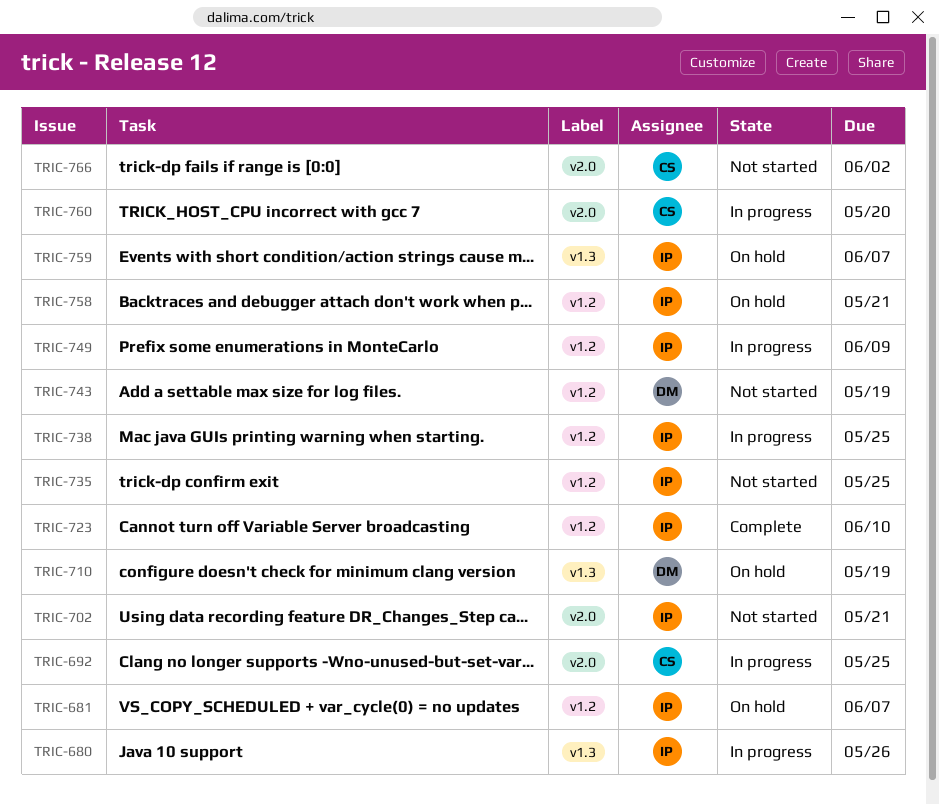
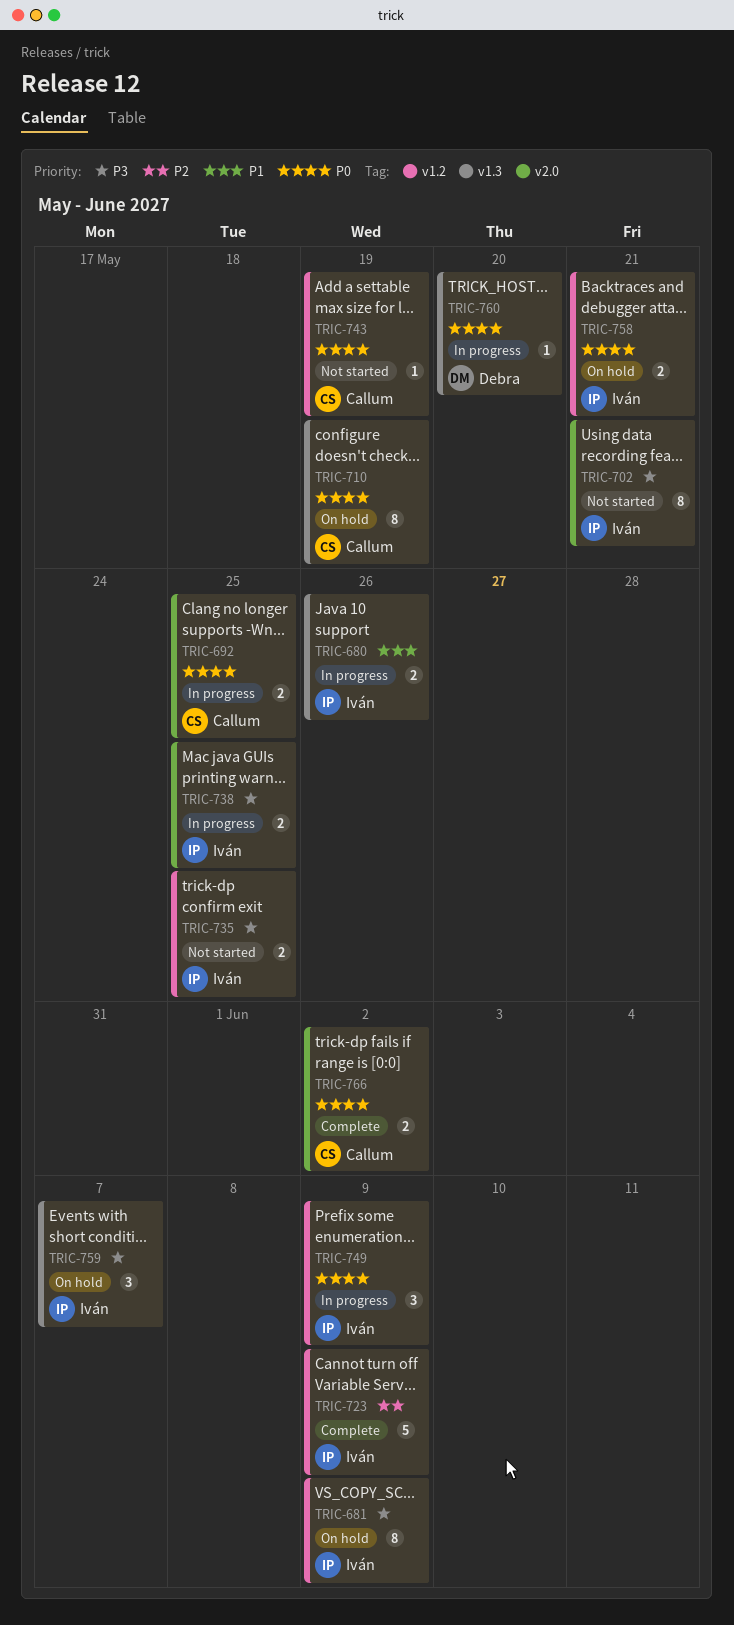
TRIC-681, due: Jun 7 -> Jun 9
TRIC-710, owner: Debra -> Callum
TRIC-723, due: Jun 10 -> Jun 9
TRIC-738, label: v1.2 -> v2.0
TRIC-743, owner: Debra -> Callum
TRIC-760, owner: Callum -> Debra
TRIC-760, label: v2.0 -> v1.3
TRIC-766, status: Not started -> Complete

